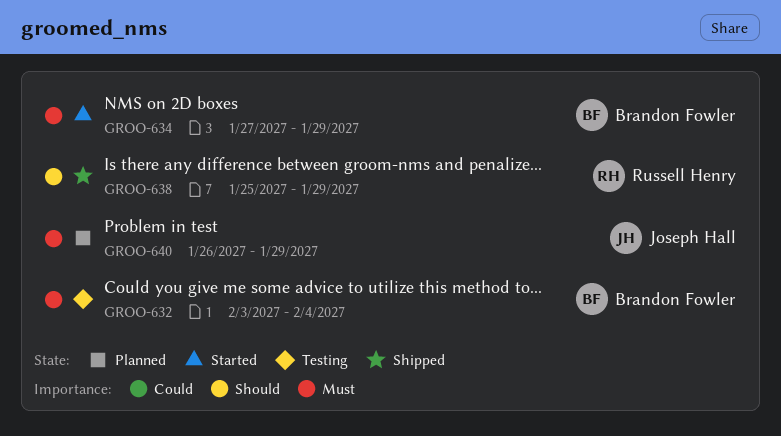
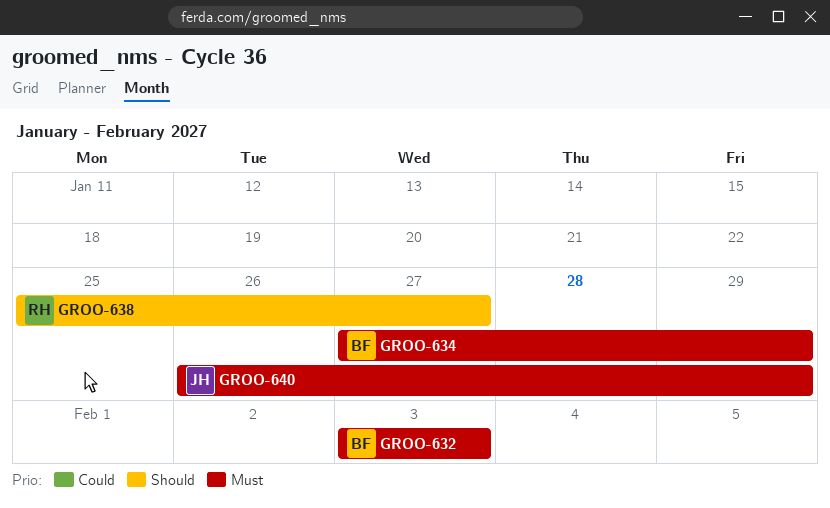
GROO-632, due: Feb 4 -> Feb 3
GROO-638, due: Jan 29 -> Jan 27

